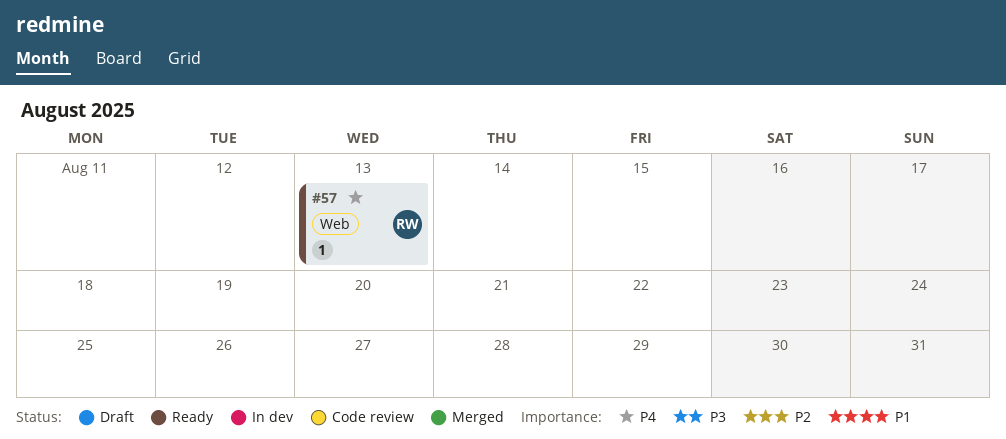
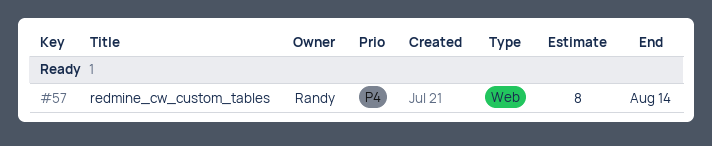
#57, estimate: 1 -> 8
#57, due: Aug 13 -> Aug 14

